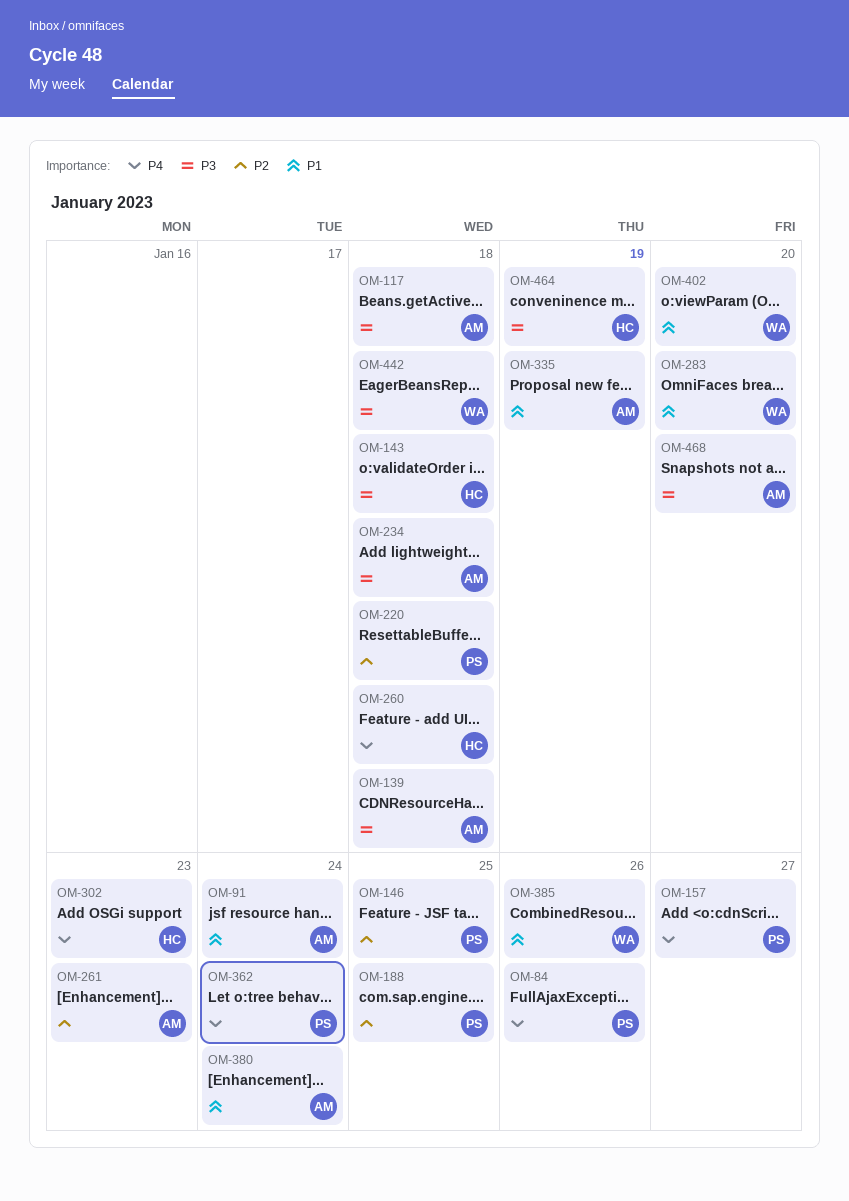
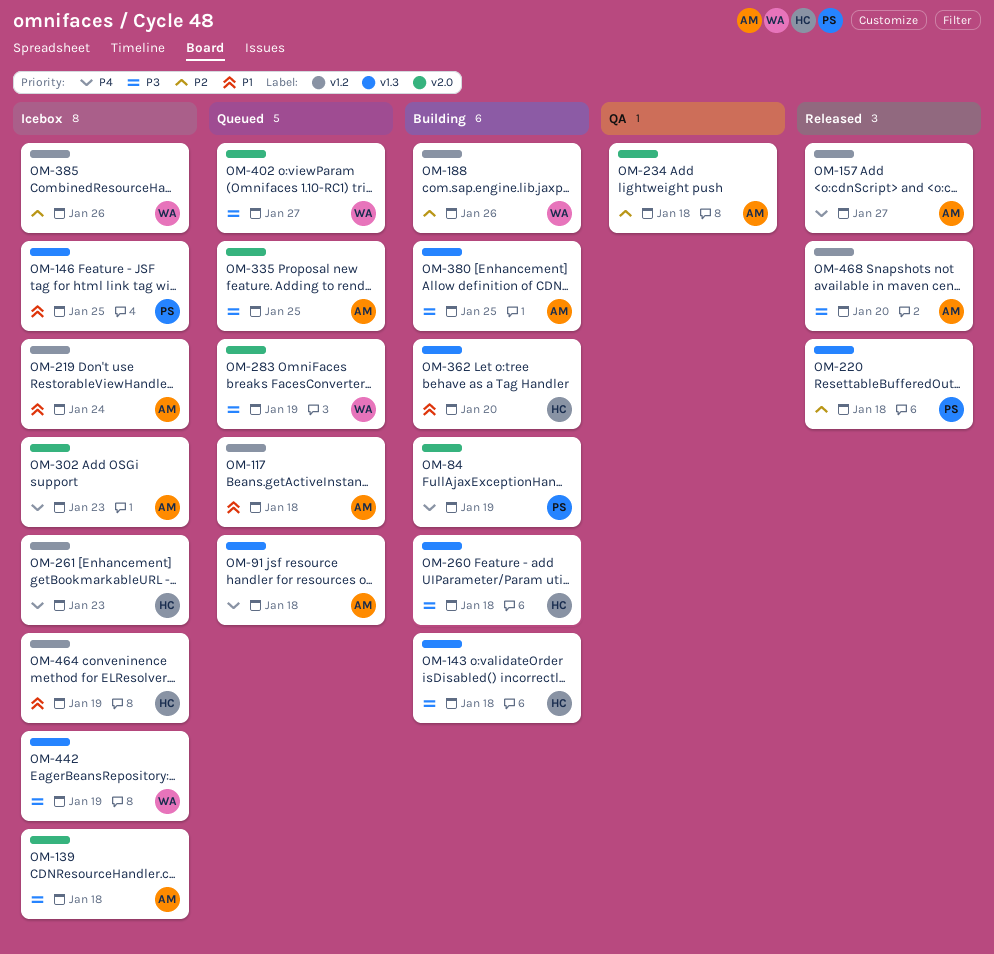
OM-84, due: Jan 26 -> Jan 19
OM-91, priority: P1 -> P4
OM-91, due: Jan 24 -> Jan 18
OM-117, priority: P3 -> P1
OM-146, priority: P2 -> P1
OM-157, owner: PS -> AM
OM-188, owner: PS -> WA
OM-188, due: Jan 25 -> Jan 26
OM-219: none -> present
OM-234, priority: P3 -> P2
OM-260, priority: P4 -> P3
OM-261, owner: AM -> HC
OM-261, priority: P2 -> P4
OM-283, priority: P1 -> P3
OM-283, due: Jan 20 -> Jan 19
OM-302, owner: HC -> AM
OM-335, priority: P1 -> P3
OM-335, due: Jan 19 -> Jan 25
OM-362, owner: PS -> HC
OM-362, priority: P4 -> P1
OM-362, due: Jan 24 -> Jan 20
OM-380, priority: P1 -> P3
OM-380, due: Jan 24 -> Jan 25
OM-385, priority: P1 -> P2
OM-402, priority: P1 -> P3
OM-402, due: Jan 20 -> Jan 27
OM-442, due: Jan 18 -> Jan 19
OM-464, priority: P3 -> P1

